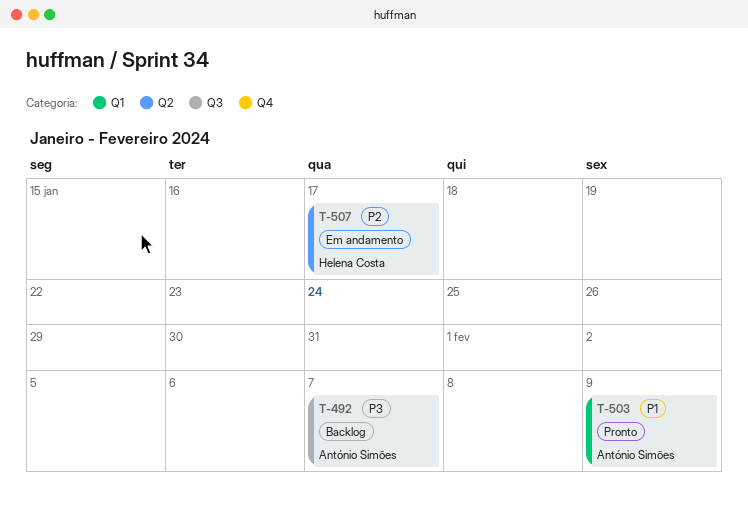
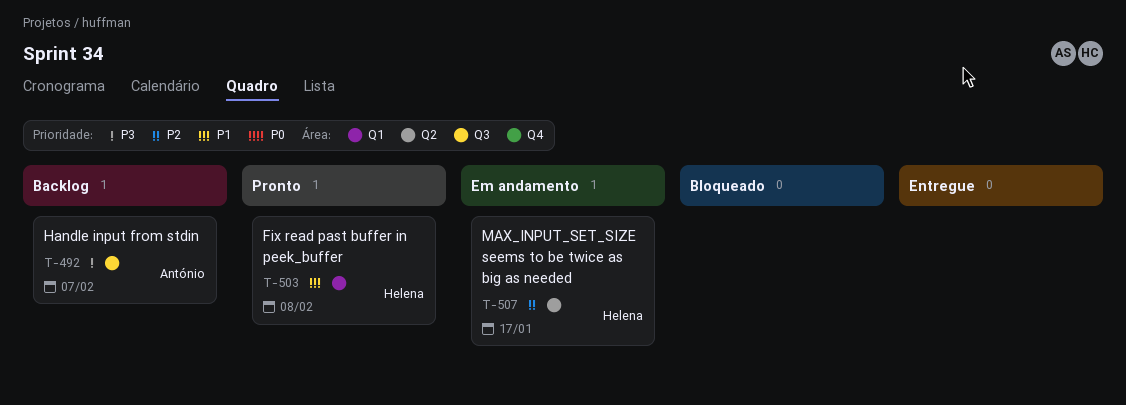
T-503, owner: António Simões -> Helena Costa
T-503, due: Feb 9 -> Feb 8

